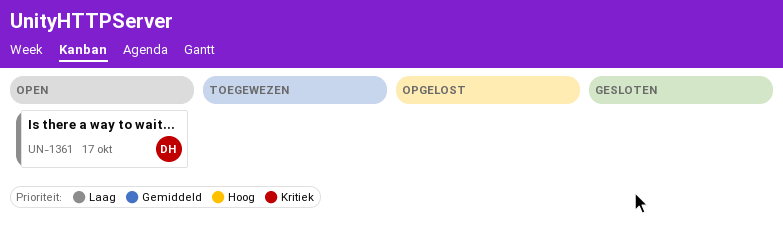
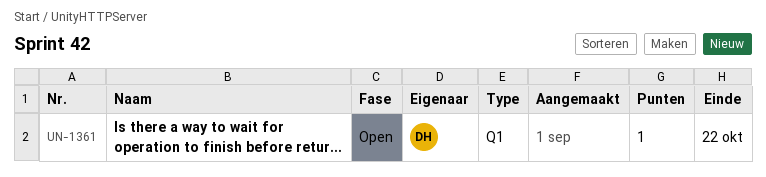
UN-1361, due: Oct 17 -> Oct 22

